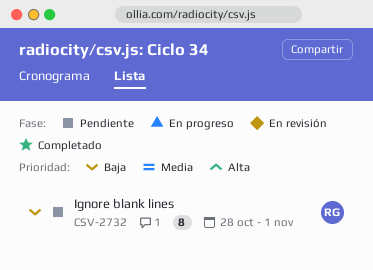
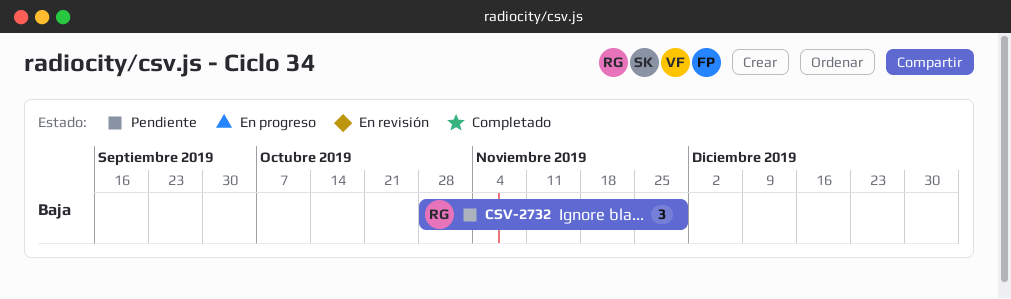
CSV-2732, estimate: 8 -> 3
CSV-2732, due: Nov 1 -> Nov 29

